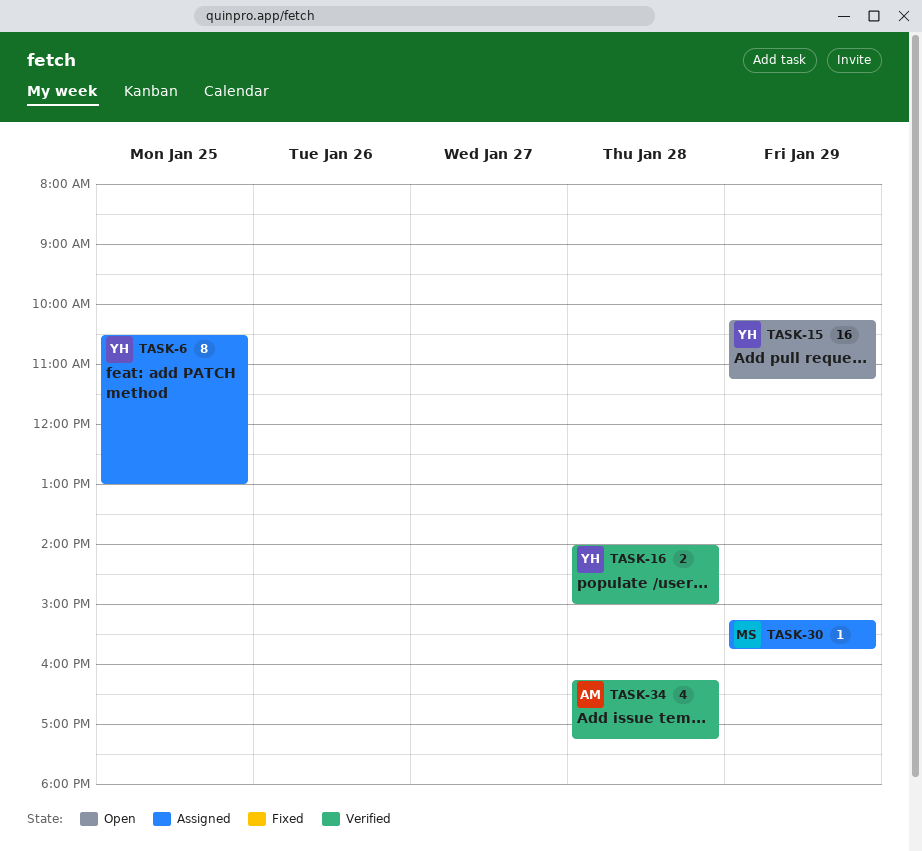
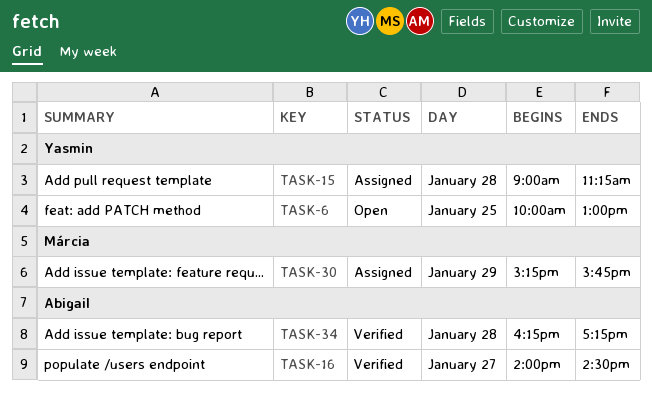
TASK-6, status: Assigned -> Open
TASK-6, begins: 10:30 -> 10:00
TASK-15, status: Open -> Assigned
TASK-15, day: Jan 29 -> Jan 28
TASK-15, begins: 10:15 -> 09:00
TASK-16, owner: Yasmin -> Abigail
TASK-16, day: Jan 28 -> Jan 27
TASK-16, ends: 15:00 -> 14:30

